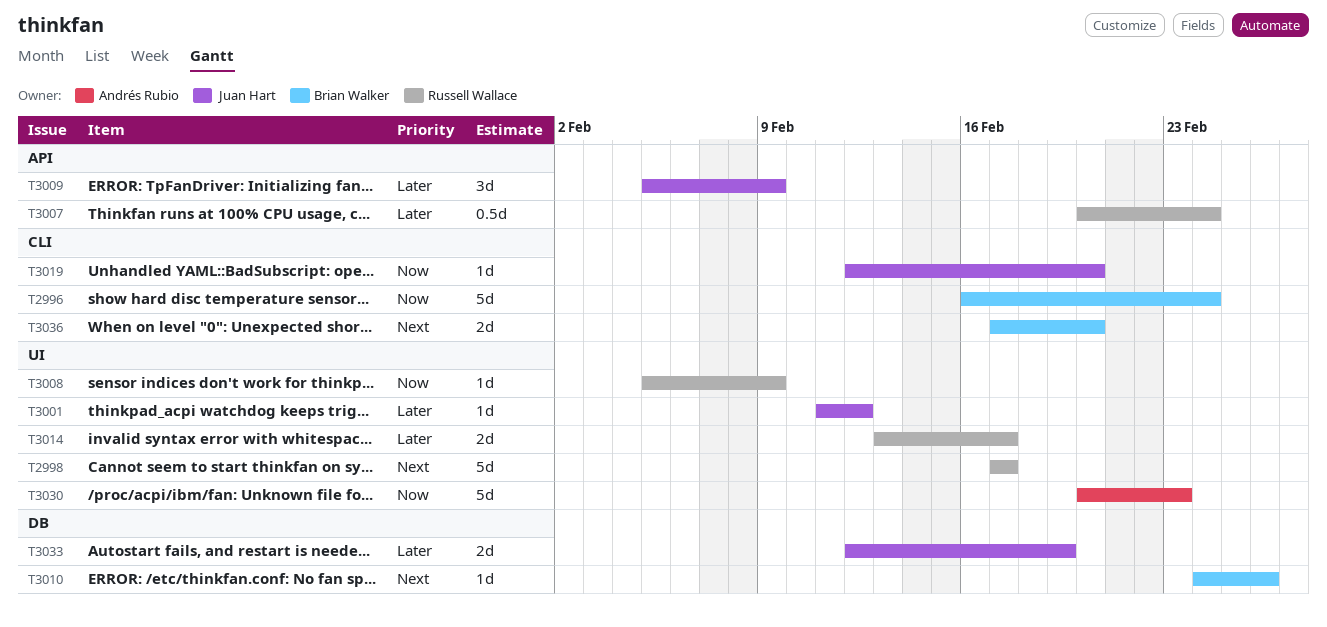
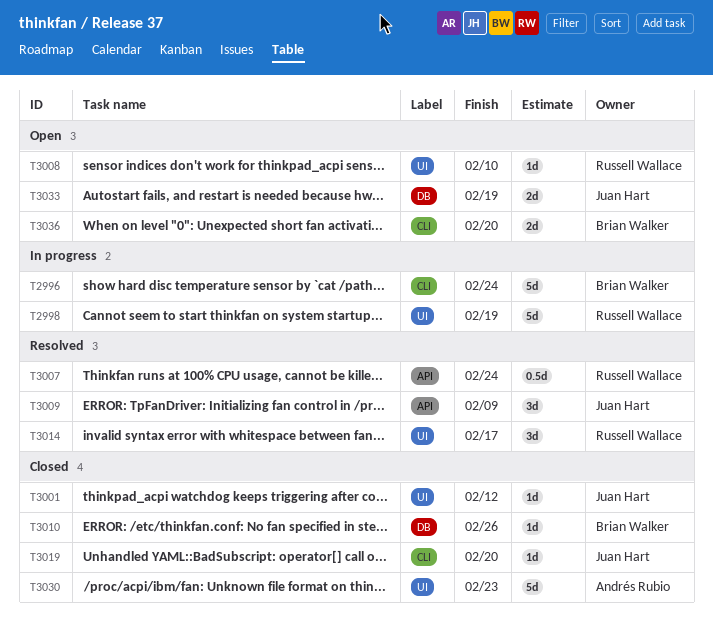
T2998, due: Feb 17 -> Feb 19
T3008, due: Feb 9 -> Feb 10
T3014, estimate: 2d -> 3d

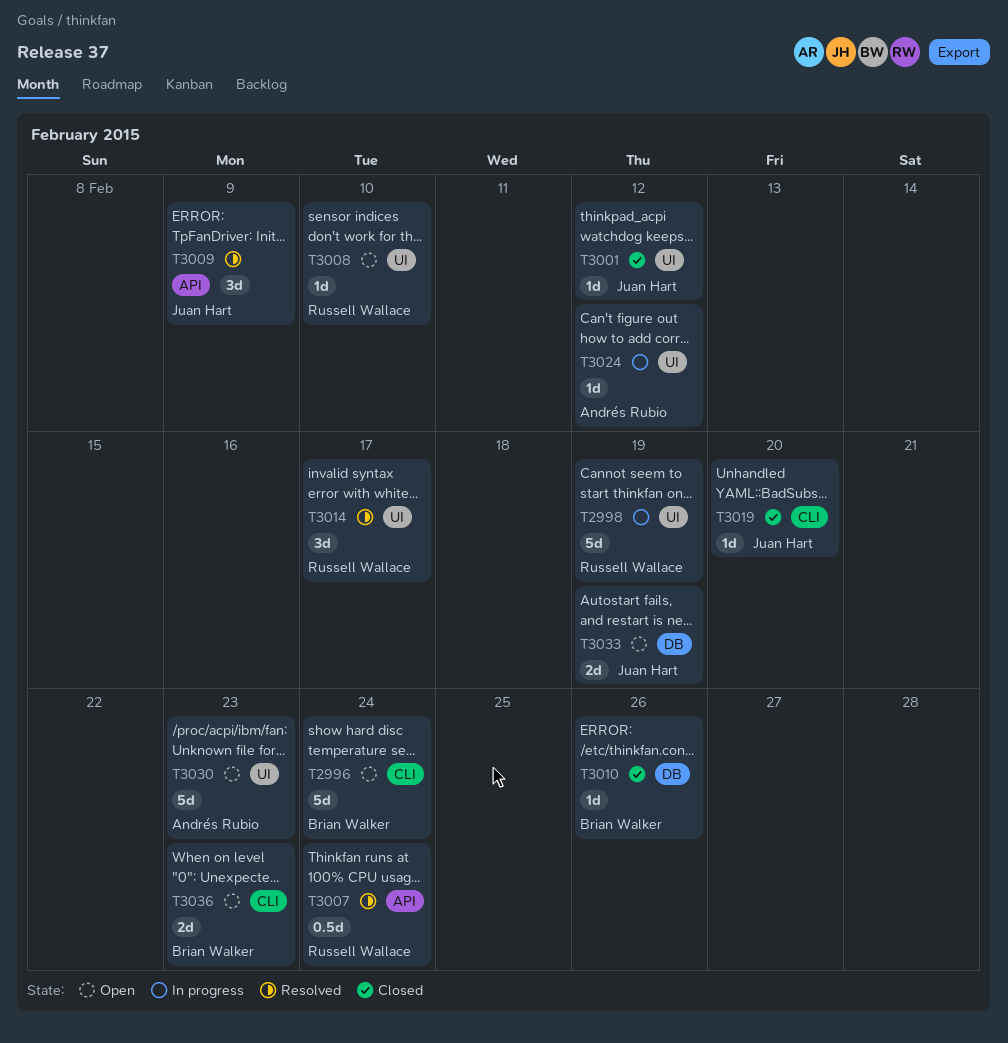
T2996, status: In progress -> Open
T3024: none -> present
T3030, status: Closed -> Open
T3036, due: Feb 20 -> Feb 23

